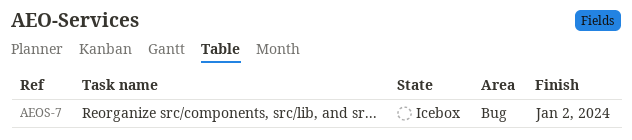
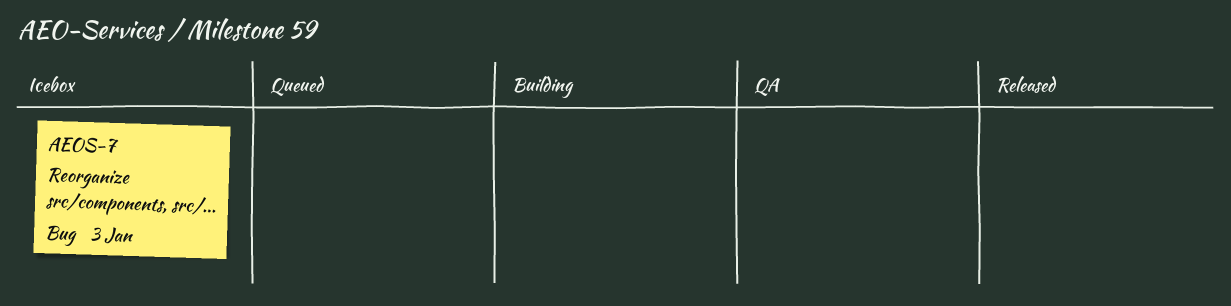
AEOS-7, due: Jan 2 -> Jan 3

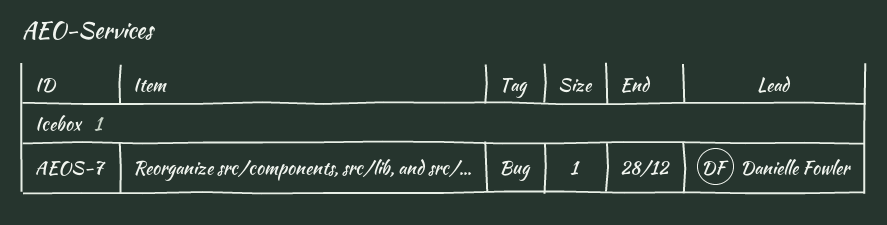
AEOS-7, due: Jan 3 -> Dec 28

